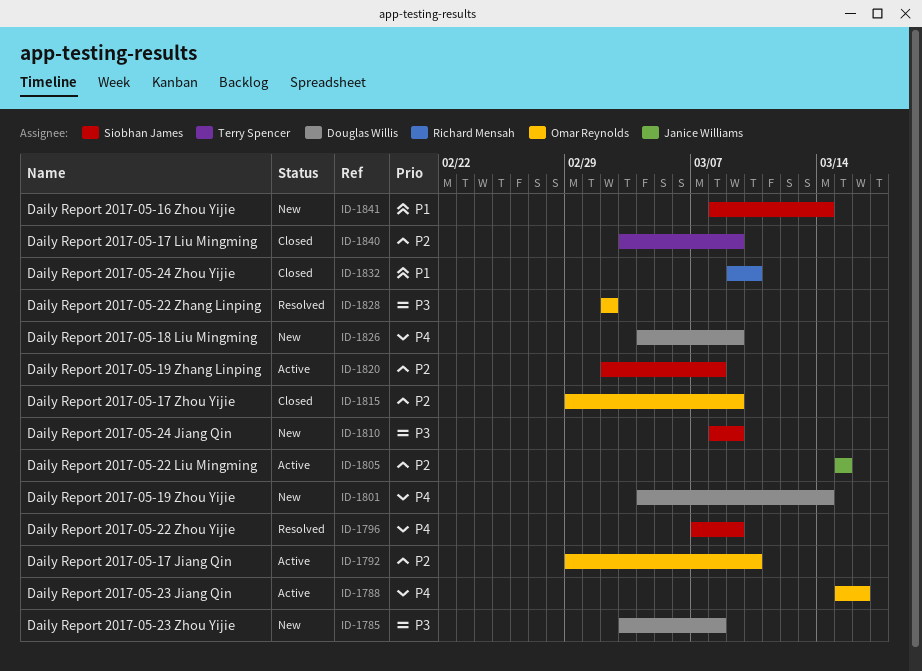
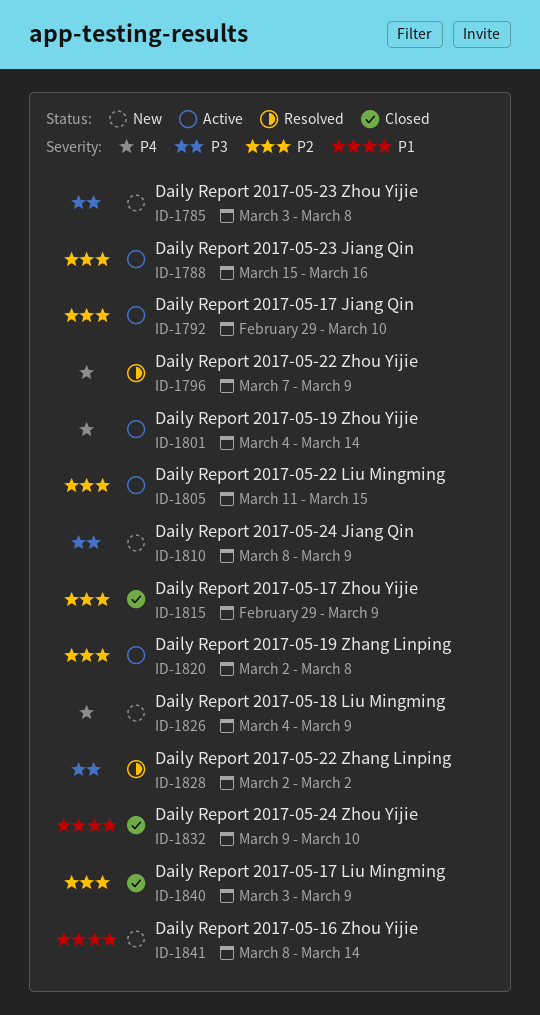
ID-1788, priority: P4 -> P2
ID-1801, status: New -> Active
ID-1805, start: Mar 15 -> Mar 11

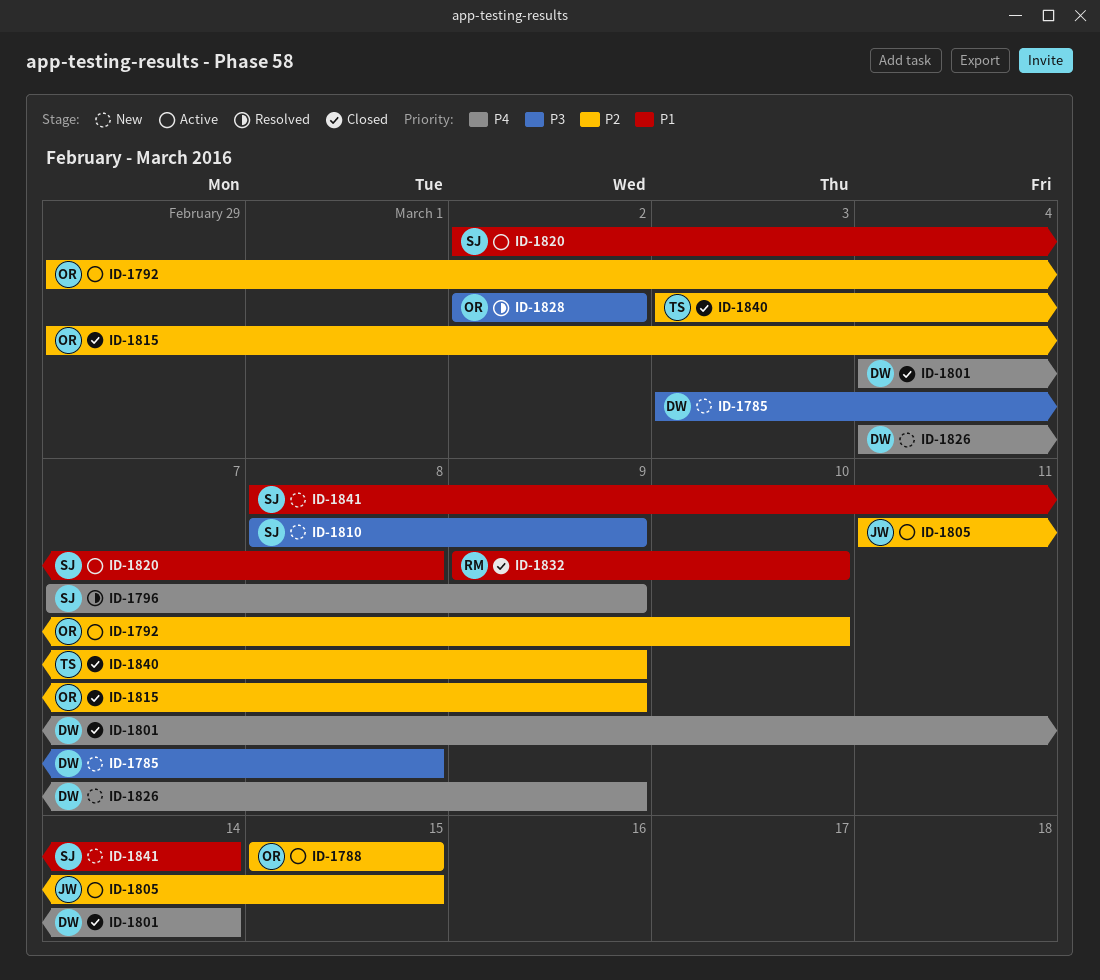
ID-1788, due: Mar 16 -> Mar 15
ID-1801, status: Active -> Closed
ID-1820, priority: P2 -> P1

